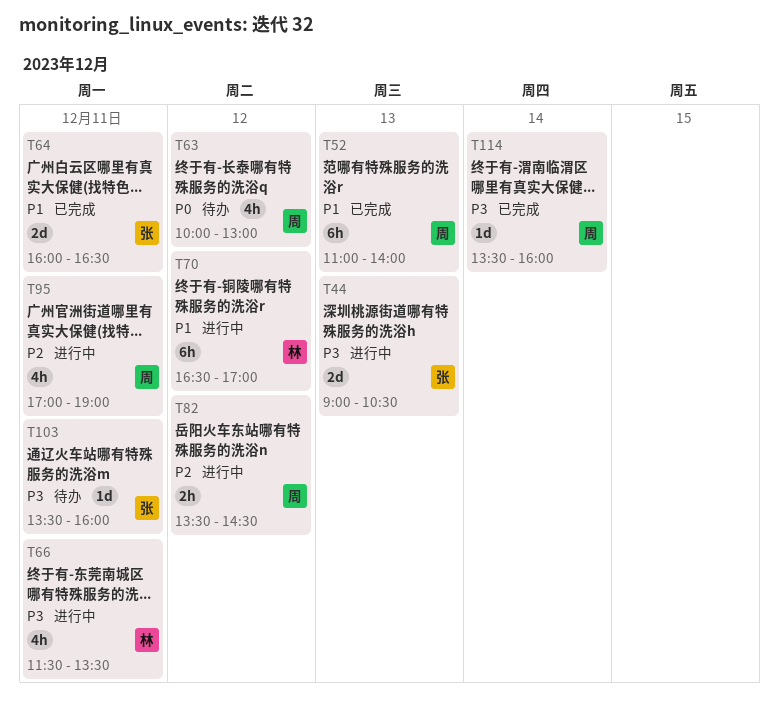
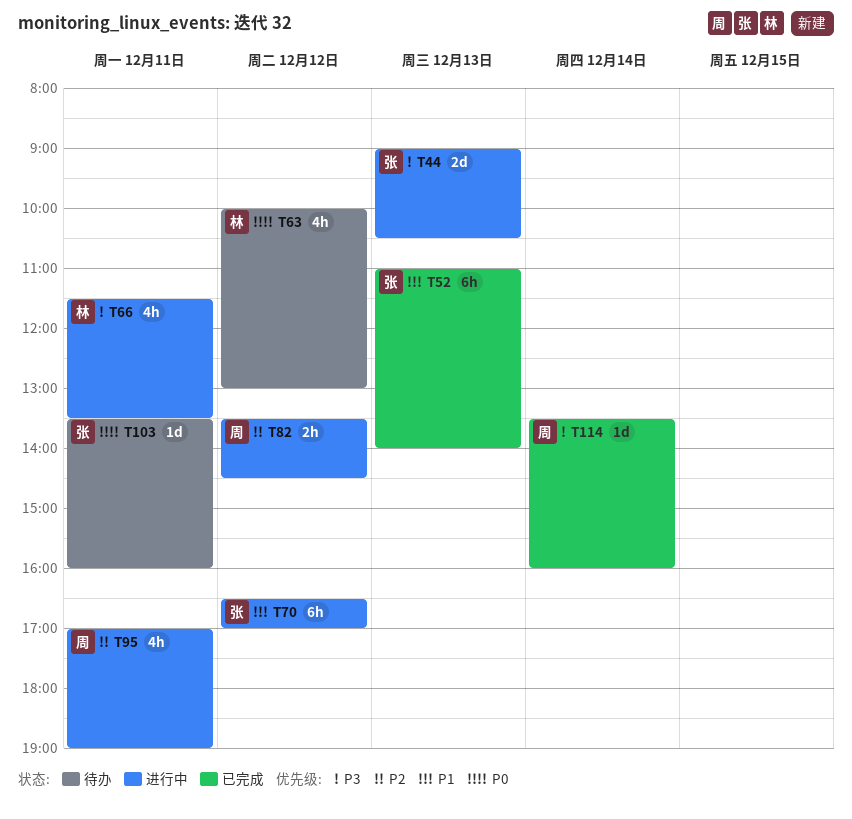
T52, owner: 周 -> 张
T63, owner: 周 -> 林
T64: present -> none
T70, owner: 林 -> 张
T103, priority: P3 -> P0

